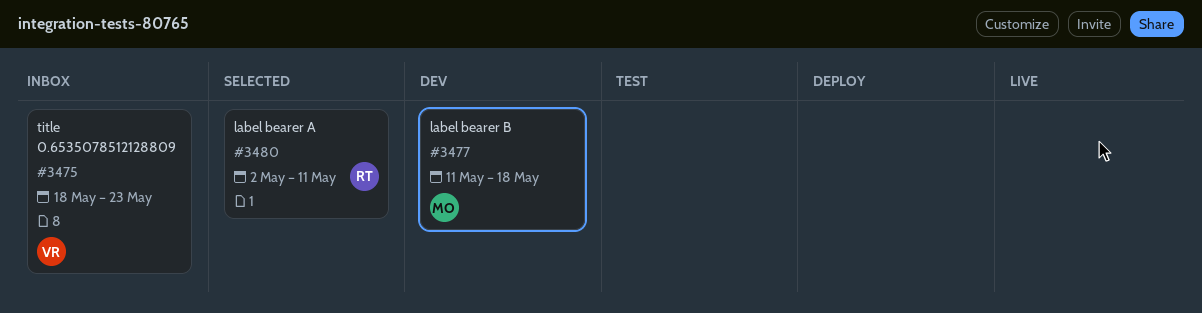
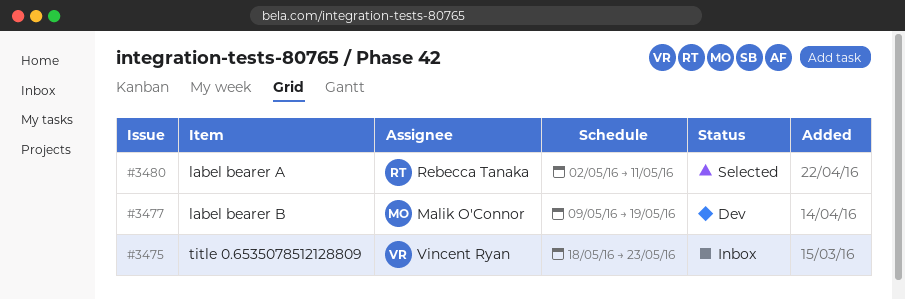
#3477, start: May 11 -> May 9
#3477, due: May 18 -> May 19

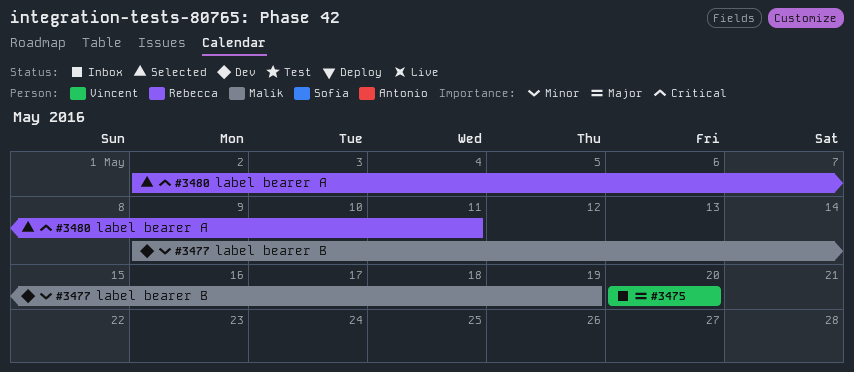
#3475, start: May 18 -> May 20
#3475, due: May 23 -> May 20

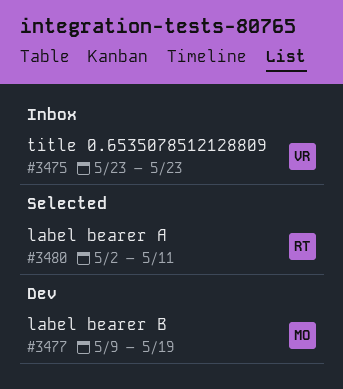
#3475, start: May 20 -> May 23
#3475, due: May 20 -> May 23

